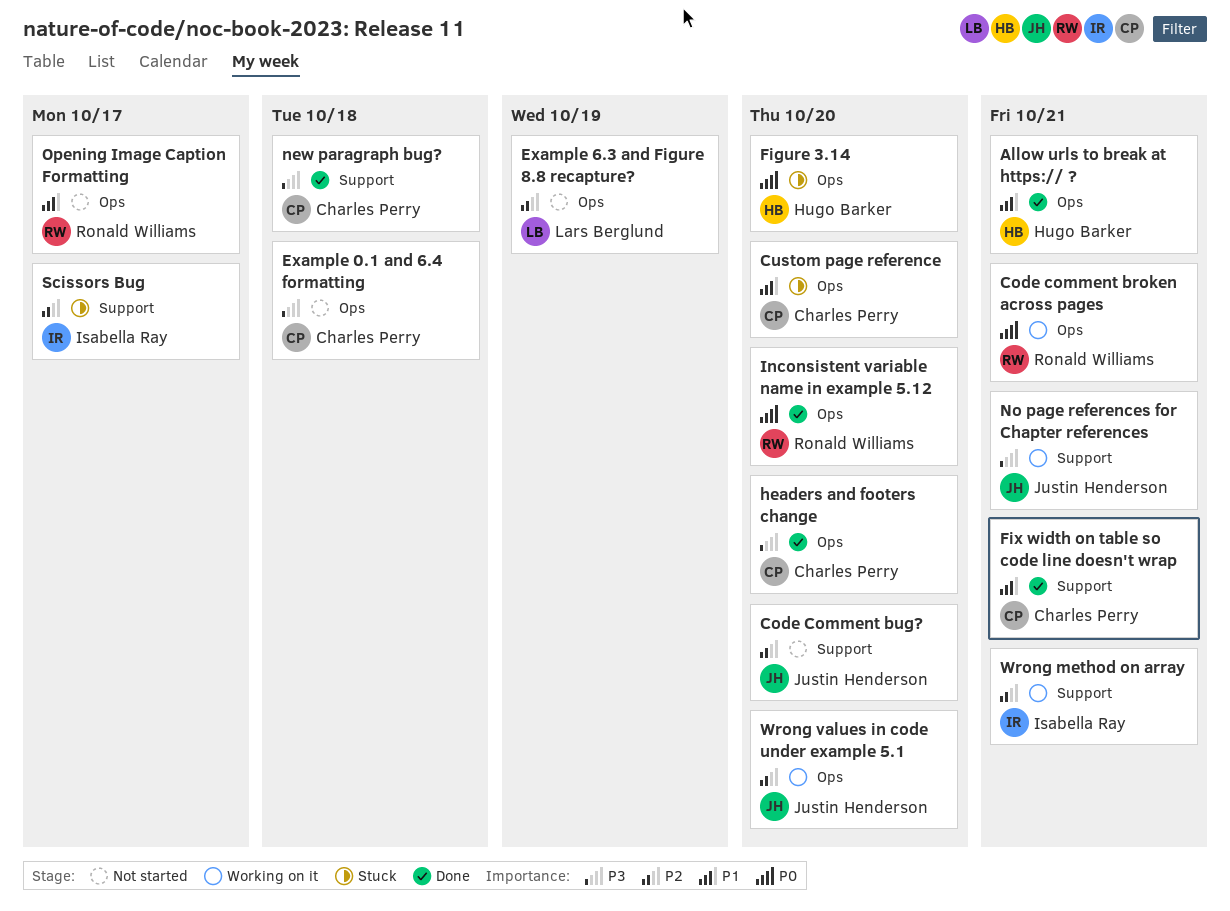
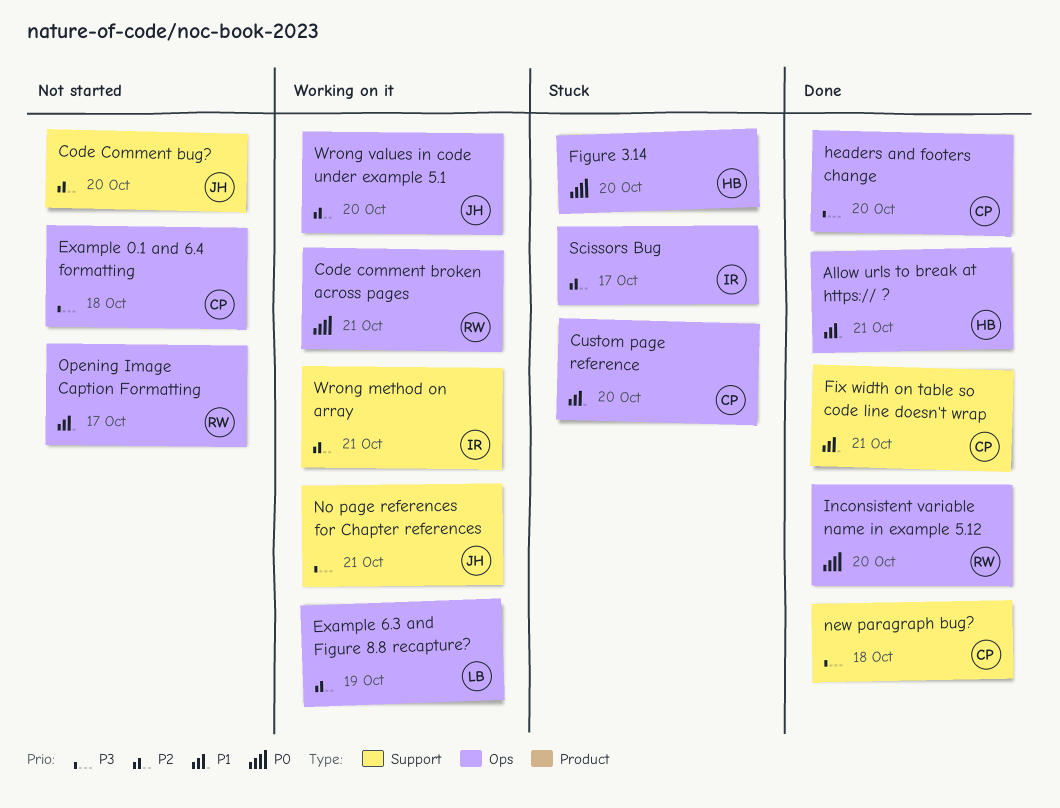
Example 6.3 and Figure 8.8 recapture?, status: Not started -> Working on it
Scissors Bug, label: Support -> Ops

